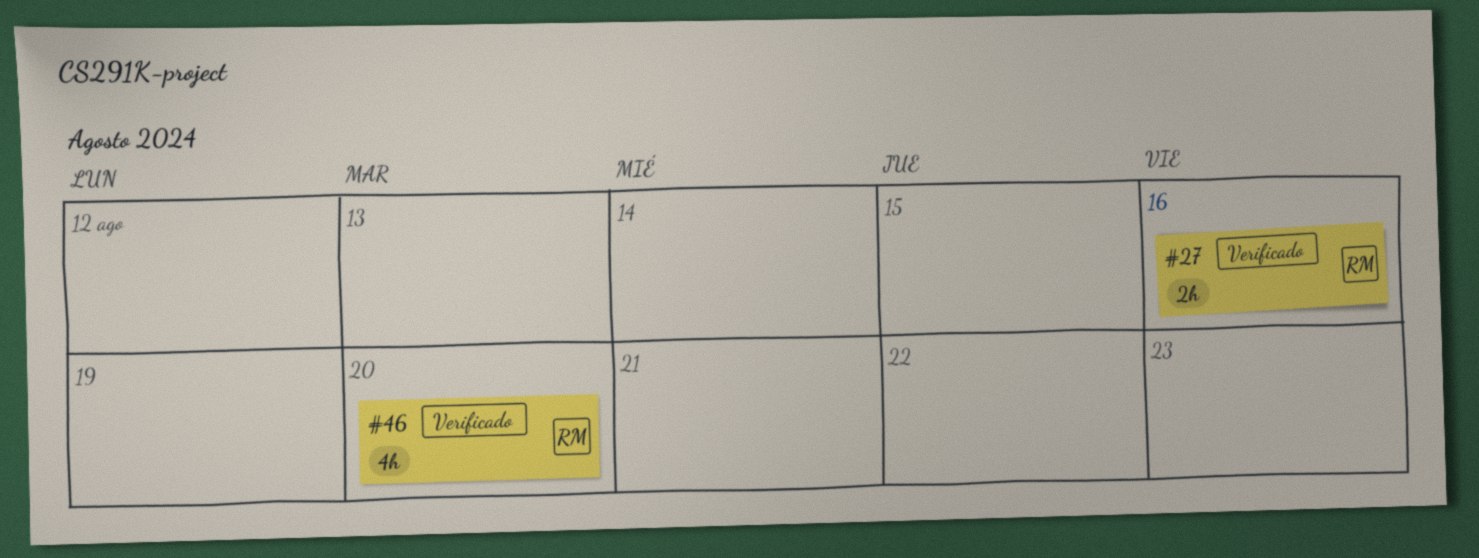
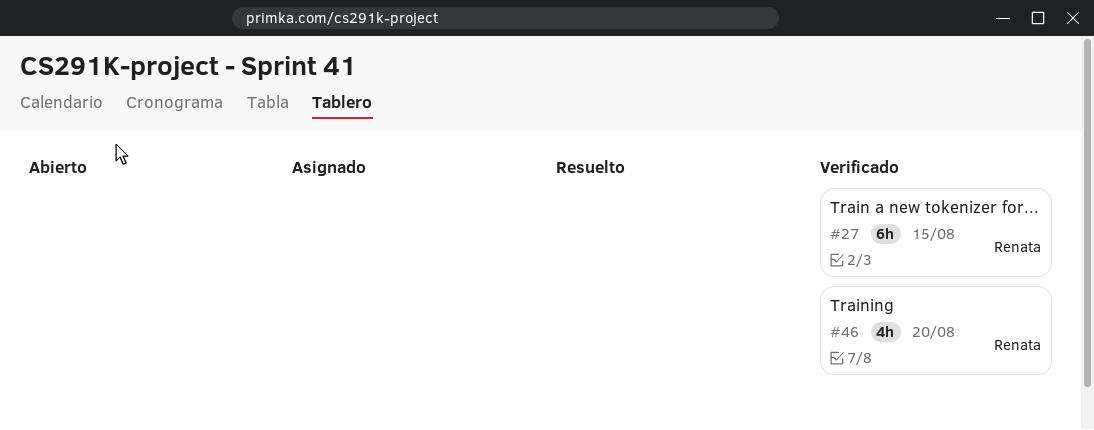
#27, estimate: 2h -> 6h
#27, due: Aug 16 -> Aug 15

